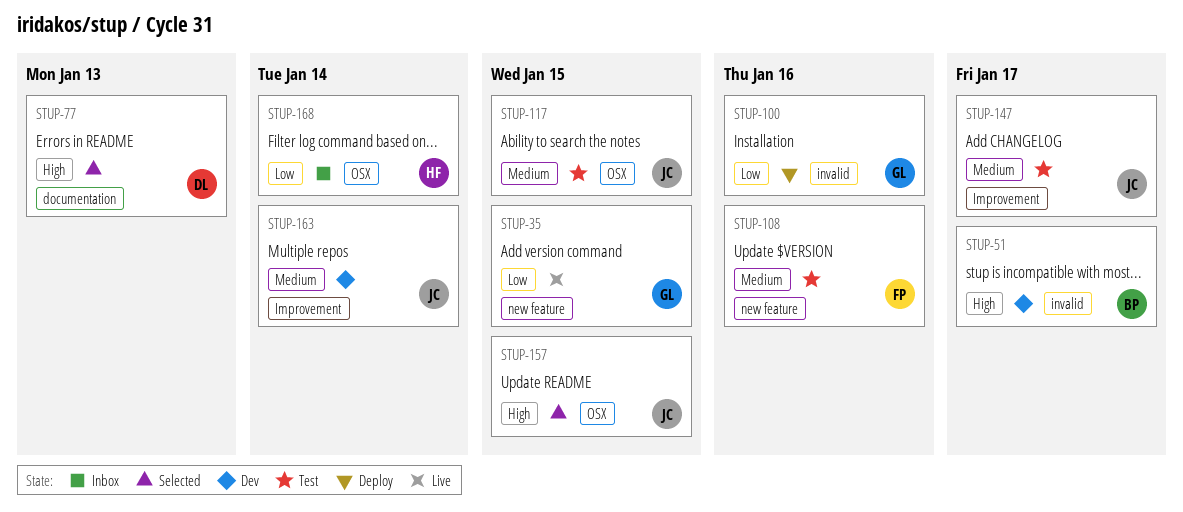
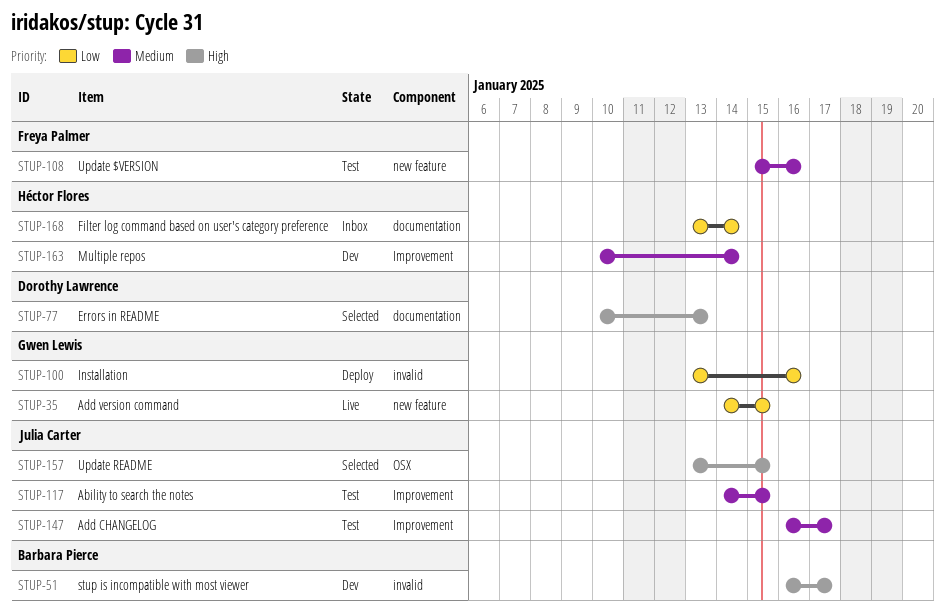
STUP-117, label: OSX -> Improvement
STUP-163, owner: Julia Carter -> Héctor Flores
STUP-168, label: OSX -> documentation

